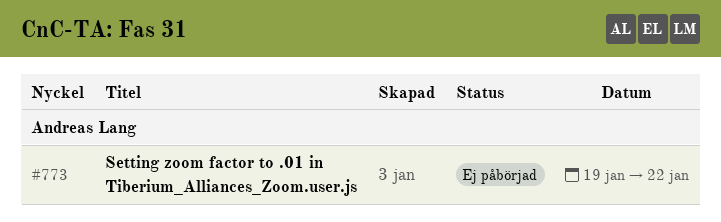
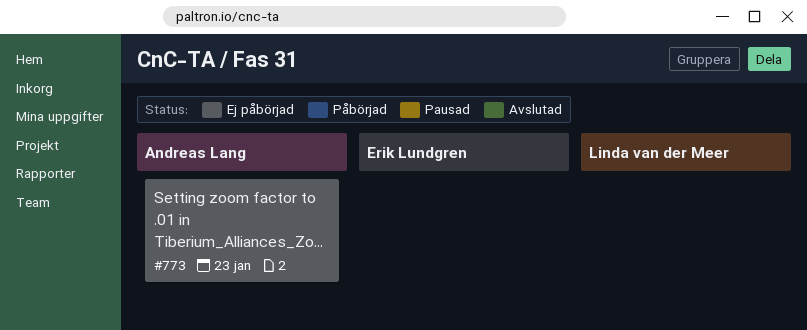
#773, due: Jan 22 -> Jan 23

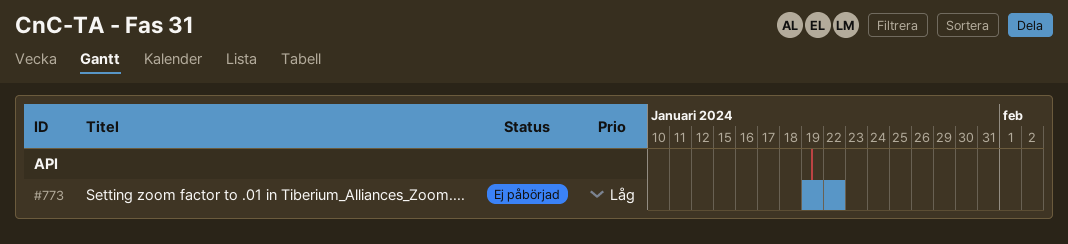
#773, due: Jan 23 -> Jan 22

